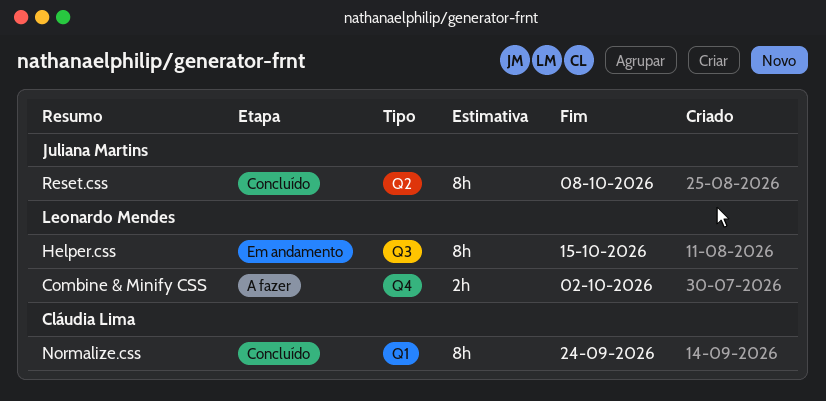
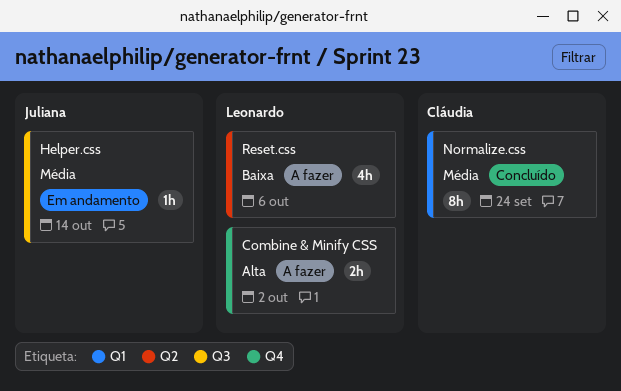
Helper.css, owner: Leonardo Mendes -> Juliana Martins
Helper.css, estimate: 8h -> 1h
Helper.css, due: Oct 15 -> Oct 14
Reset.css, status: Concluído -> A fazer
Reset.css, owner: Juliana Martins -> Leonardo Mendes
Reset.css, estimate: 8h -> 4h
Reset.css, due: Oct 8 -> Oct 6

